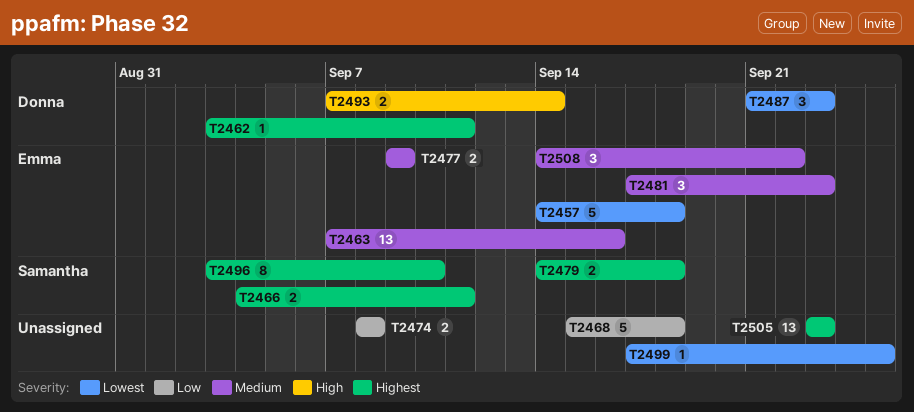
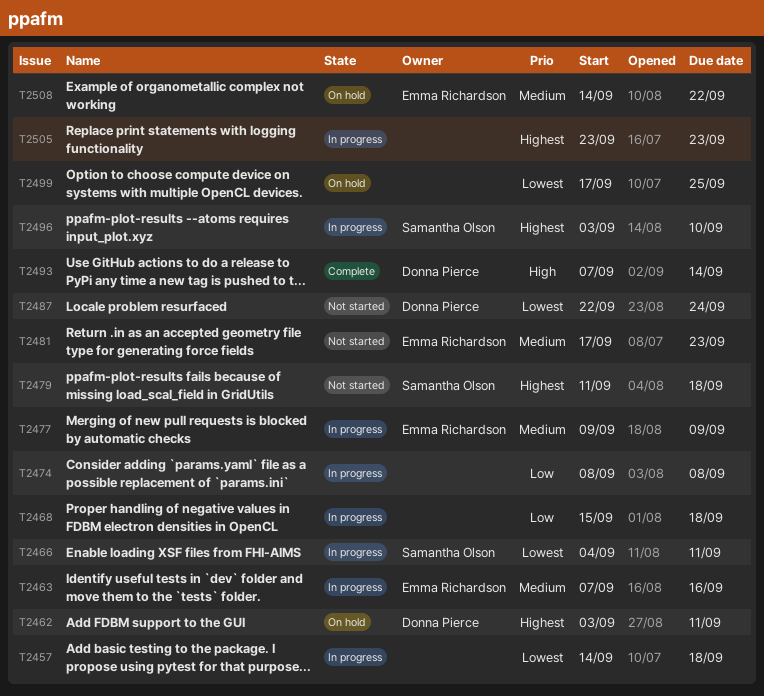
T2457, owner: Emma Richardson -> none
T2466, priority: Highest -> Lowest
T2479, start: Sep 14 -> Sep 11
T2487, start: Sep 21 -> Sep 22
T2487, due: Sep 23 -> Sep 24

